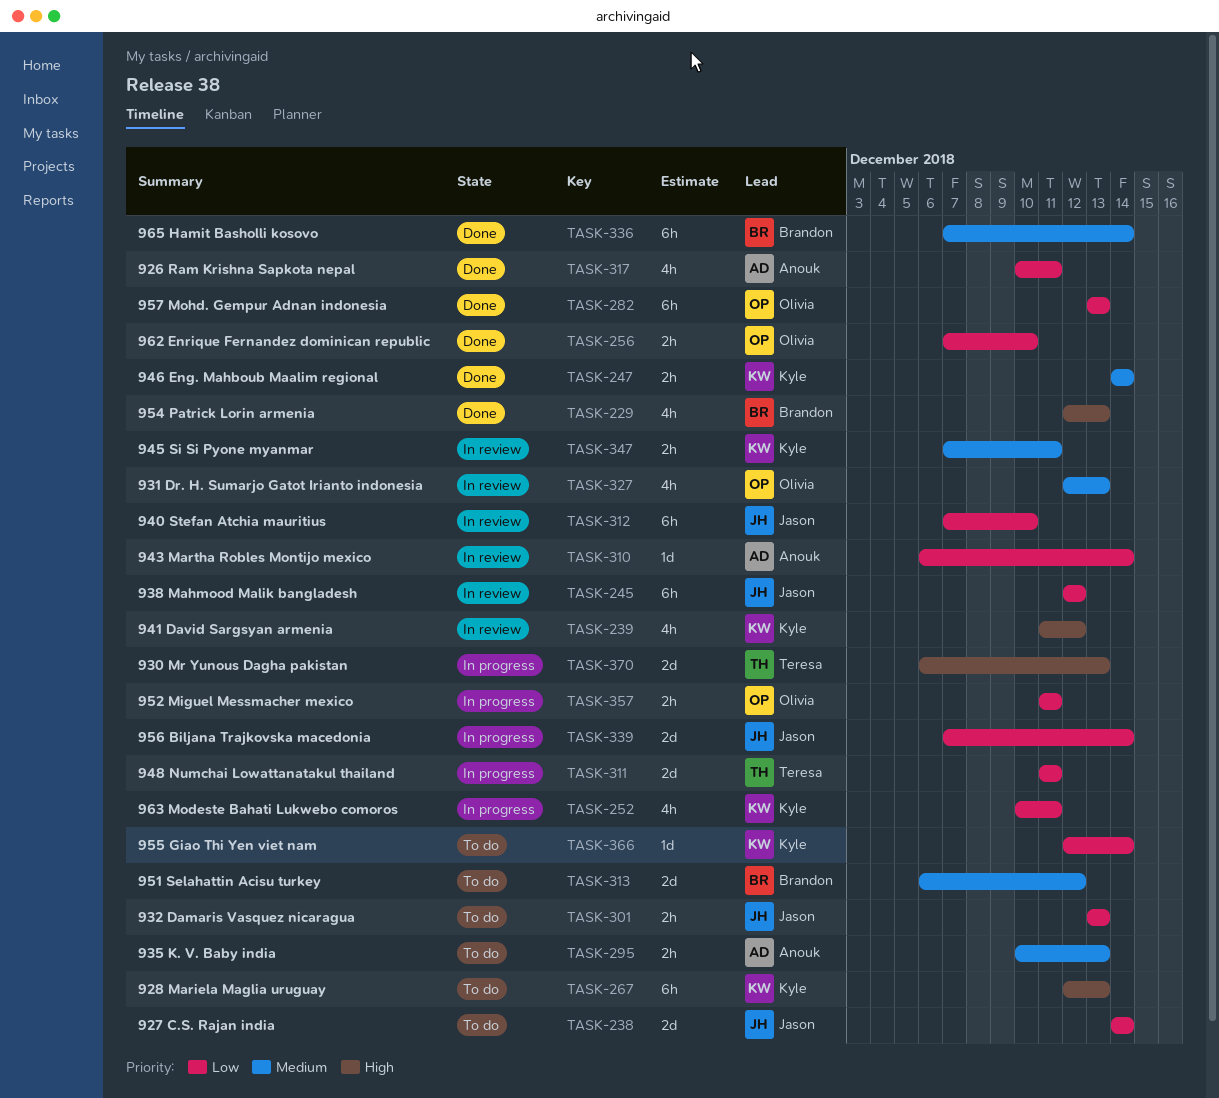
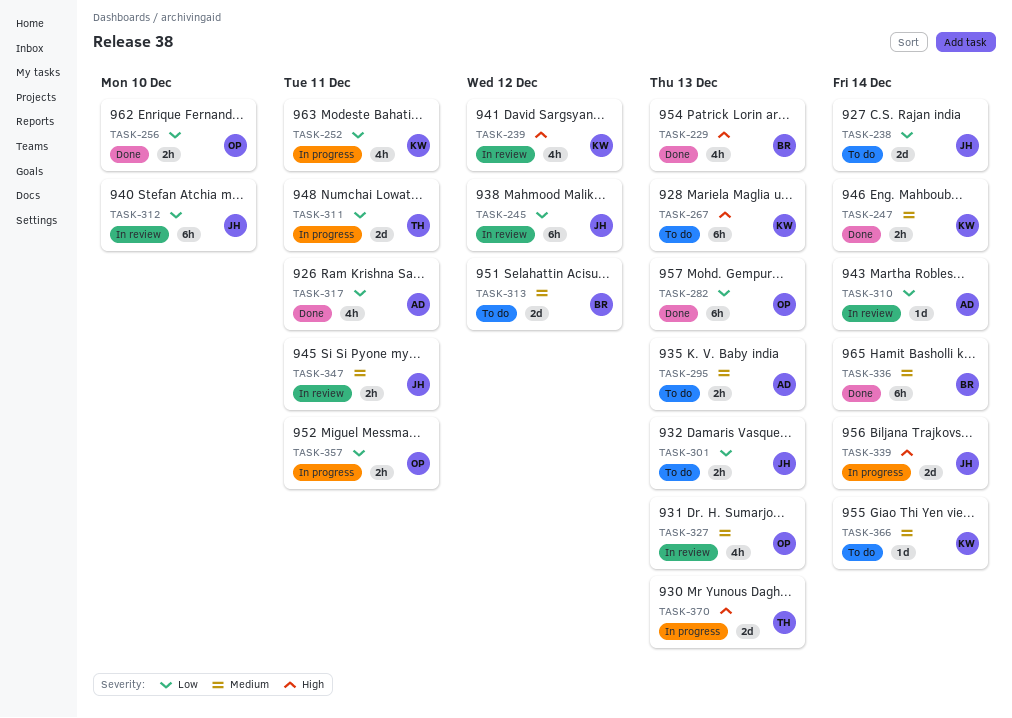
TASK-339, priority: Low -> High
TASK-347, owner: Kyle -> Jason
TASK-366, priority: Low -> Medium

